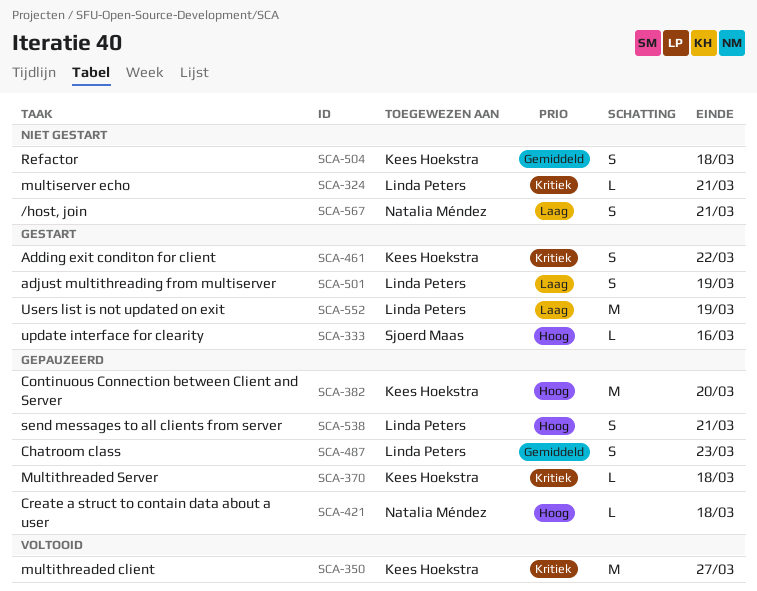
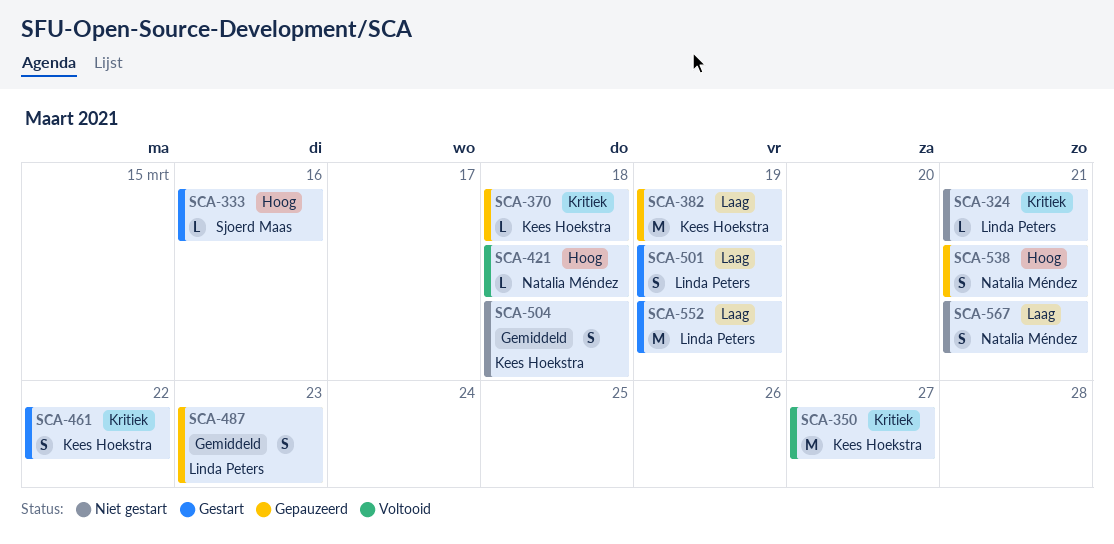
SCA-382, priority: Hoog -> Laag
SCA-382, due: Mar 20 -> Mar 19
SCA-421, status: Gepauzeerd -> Voltooid
SCA-538, owner: Linda Peters -> Natalia Méndez

